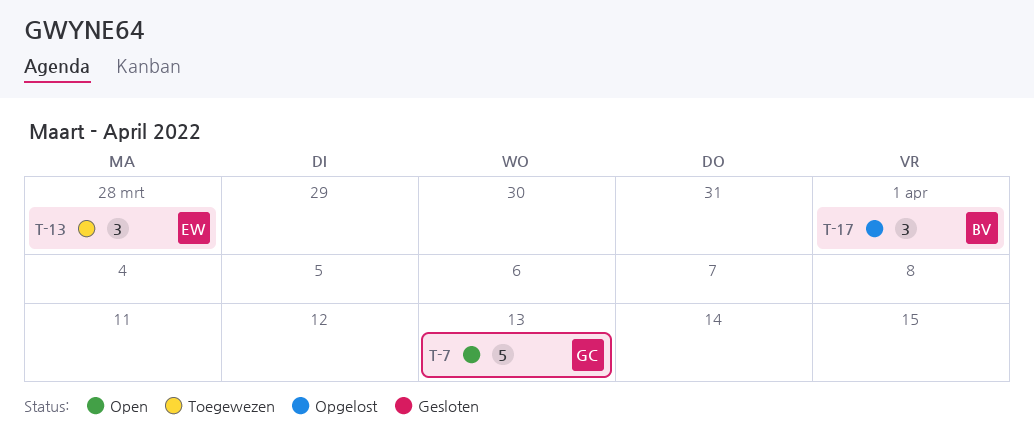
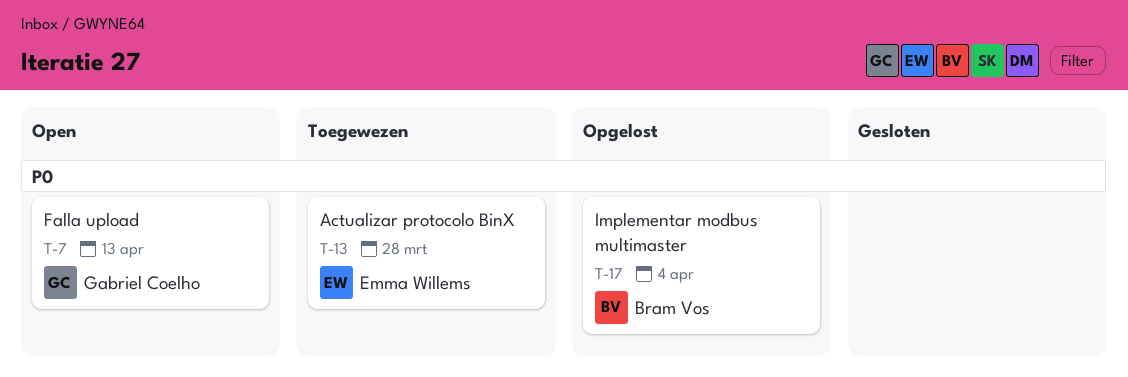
T-17, due: Apr 1 -> Apr 4

